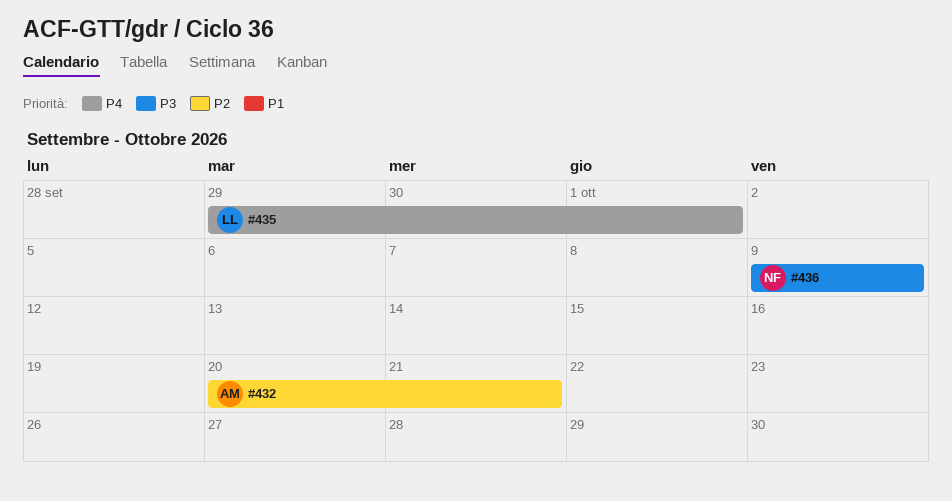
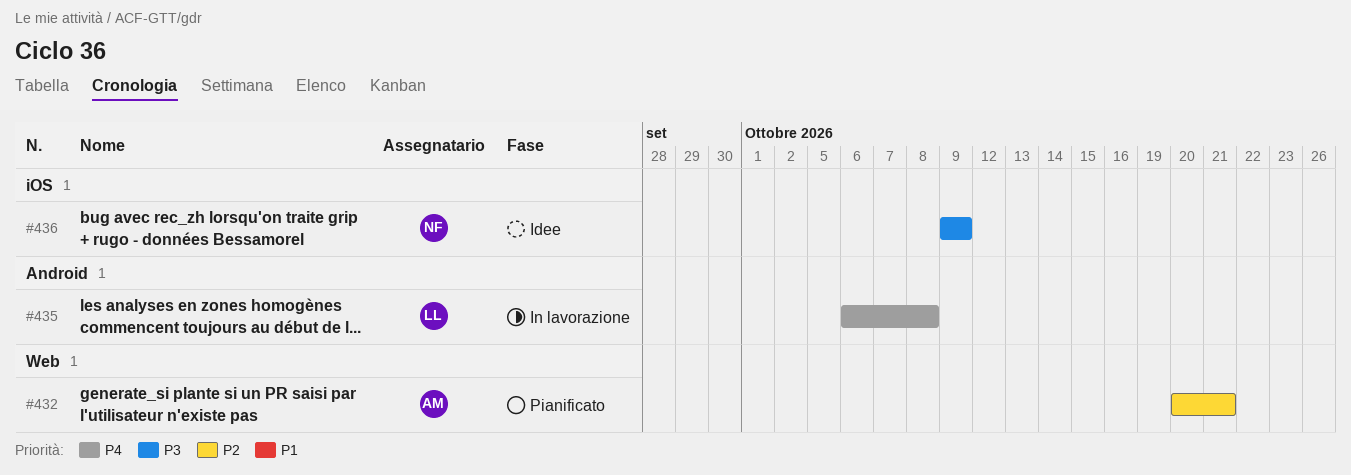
#435, start: Sep 29 -> Oct 6
#435, due: Oct 1 -> Oct 8

